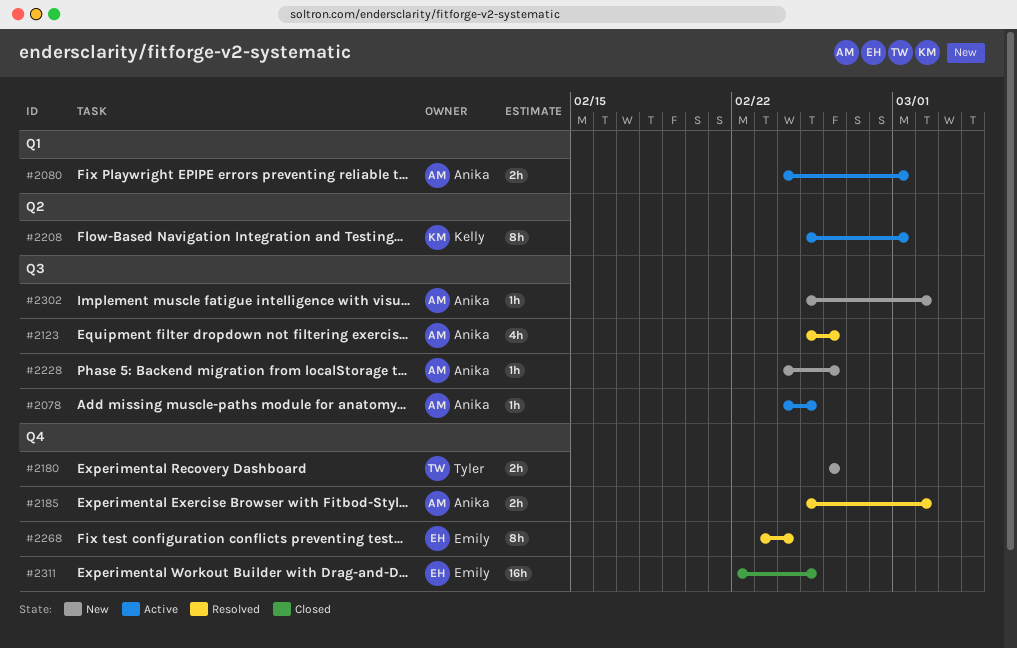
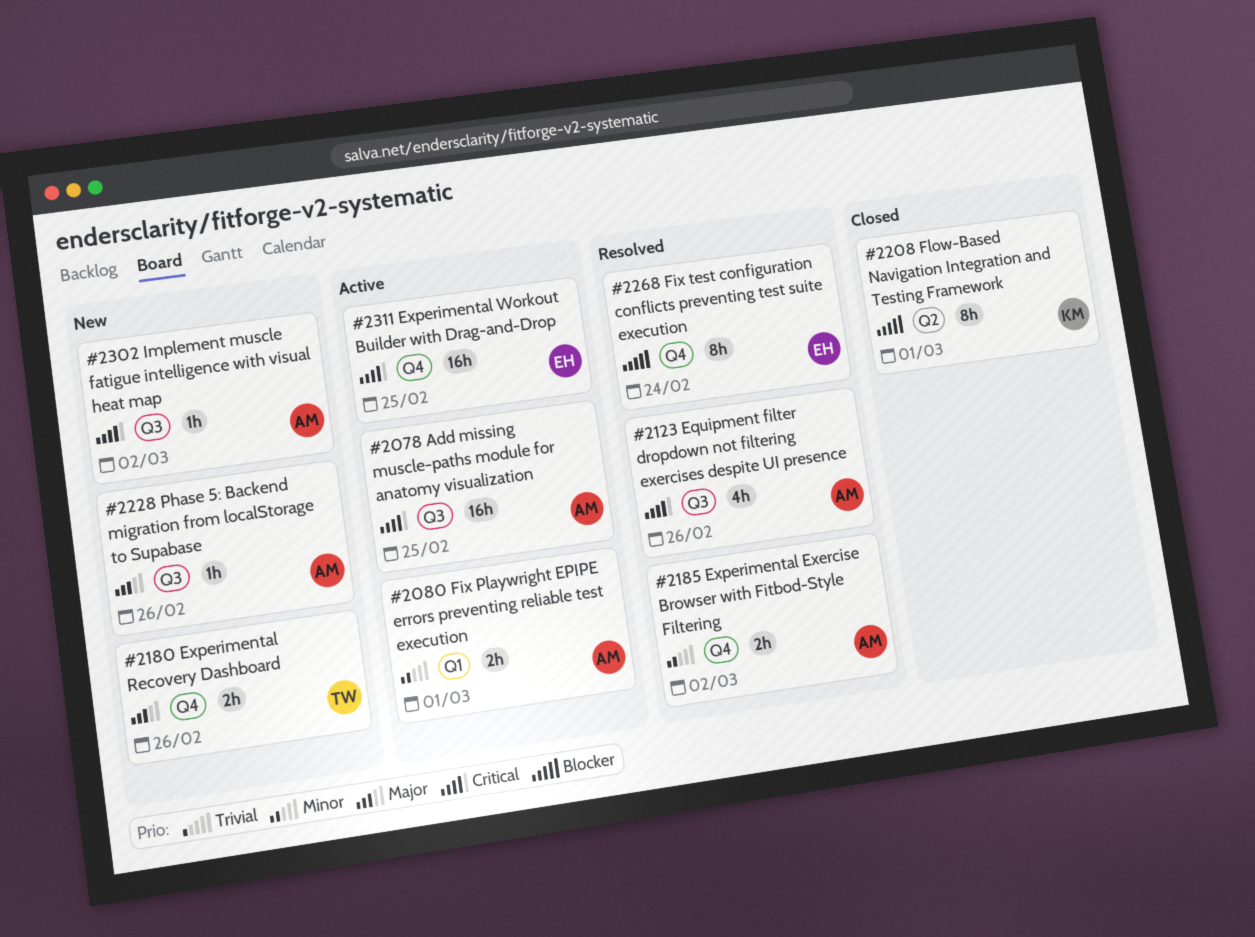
#2078, estimate: 1h -> 16h
#2208, status: Active -> Closed
#2311, status: Closed -> Active

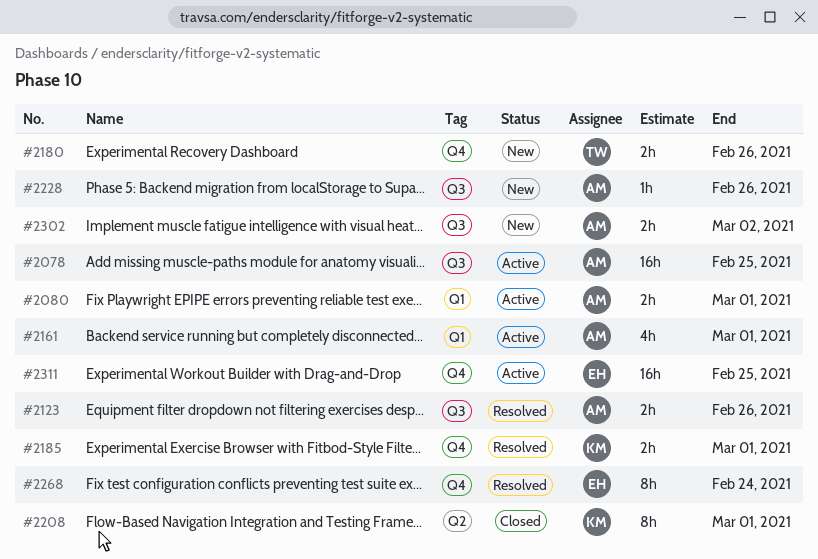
#2123, estimate: 4h -> 2h
#2161: none -> present
#2185, owner: AM -> KM
#2185, due: Mar 2 -> Mar 1
#2302, estimate: 1h -> 2h

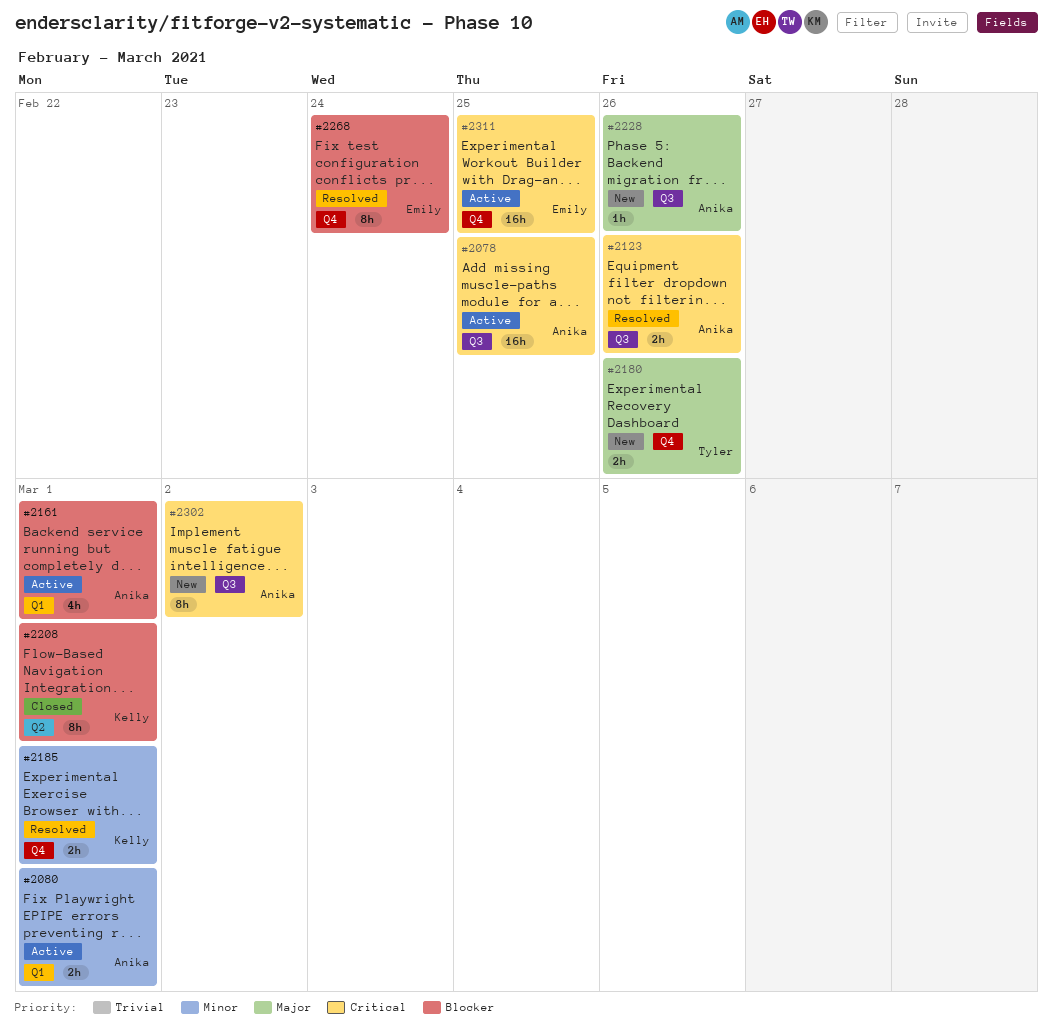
#2302, estimate: 2h -> 8h

